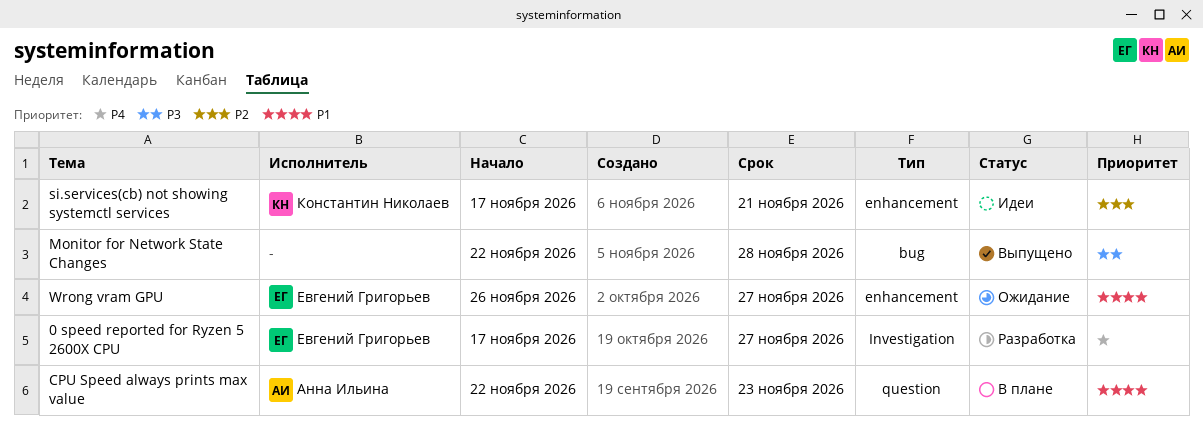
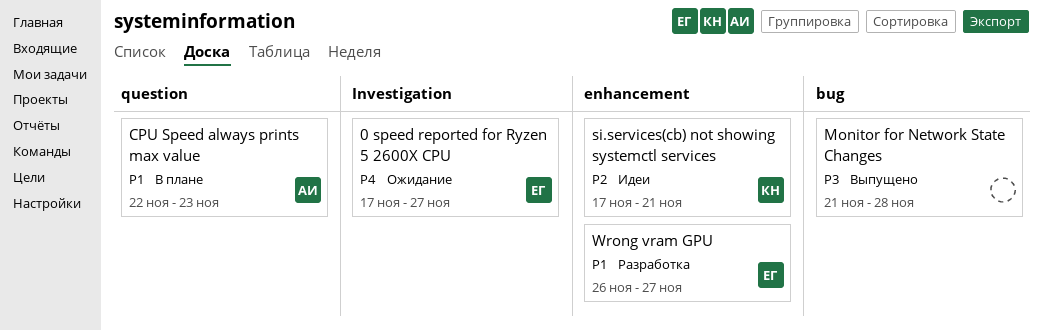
0 speed reported for Ryzen 5 2600X CPU, status: Разработка -> Ожидание
Monitor for Network State Changes, start: Nov 22 -> Nov 21
Wrong vram GPU, status: Ожидание -> Разработка

